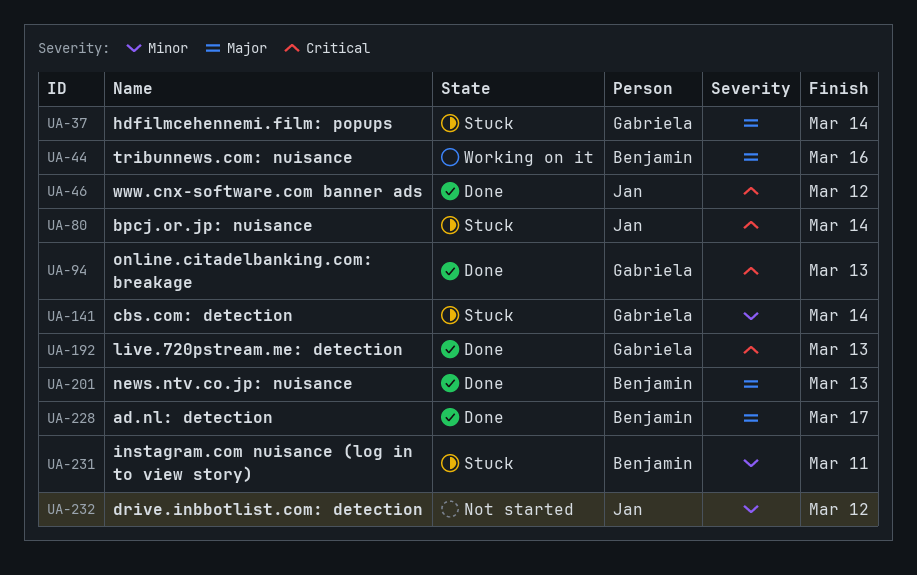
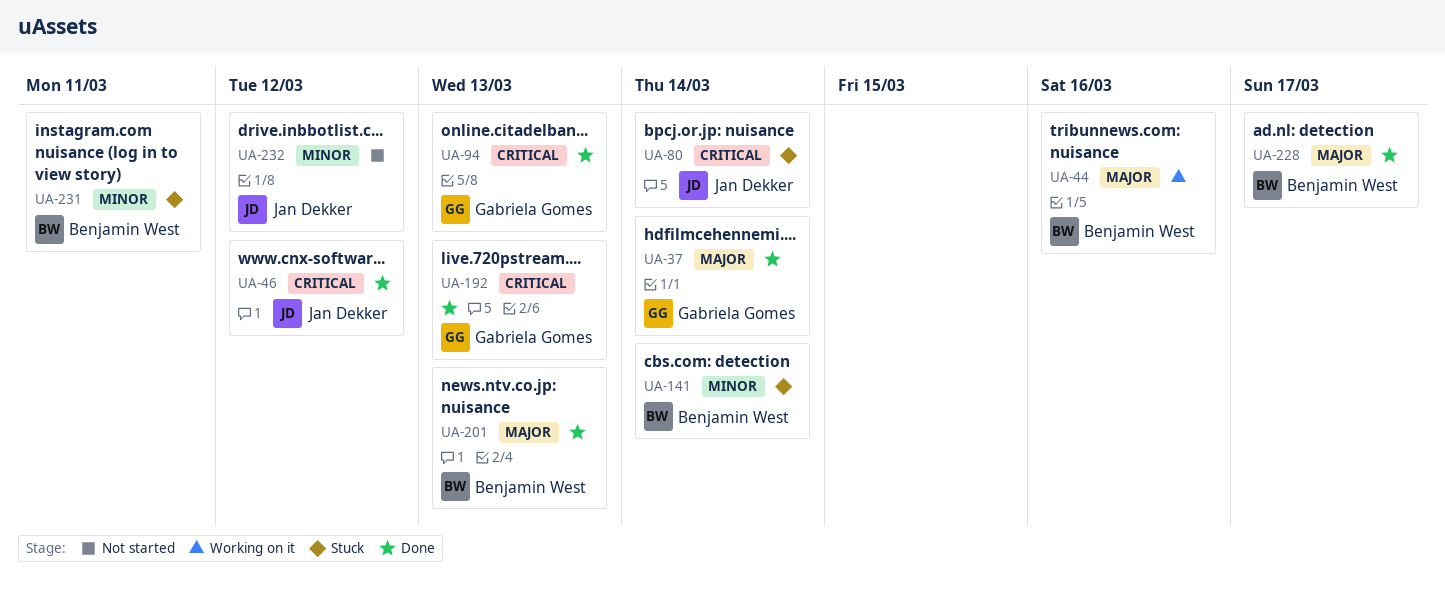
UA-37, status: Stuck -> Done
UA-141, owner: Gabriela Gomes -> Benjamin West

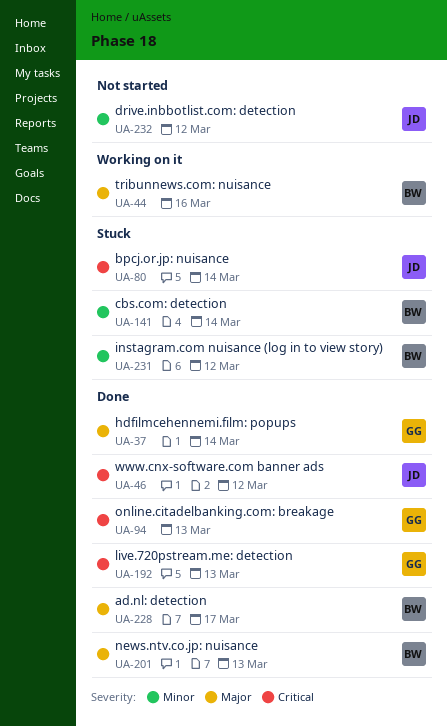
UA-231, due: Mar 11 -> Mar 12

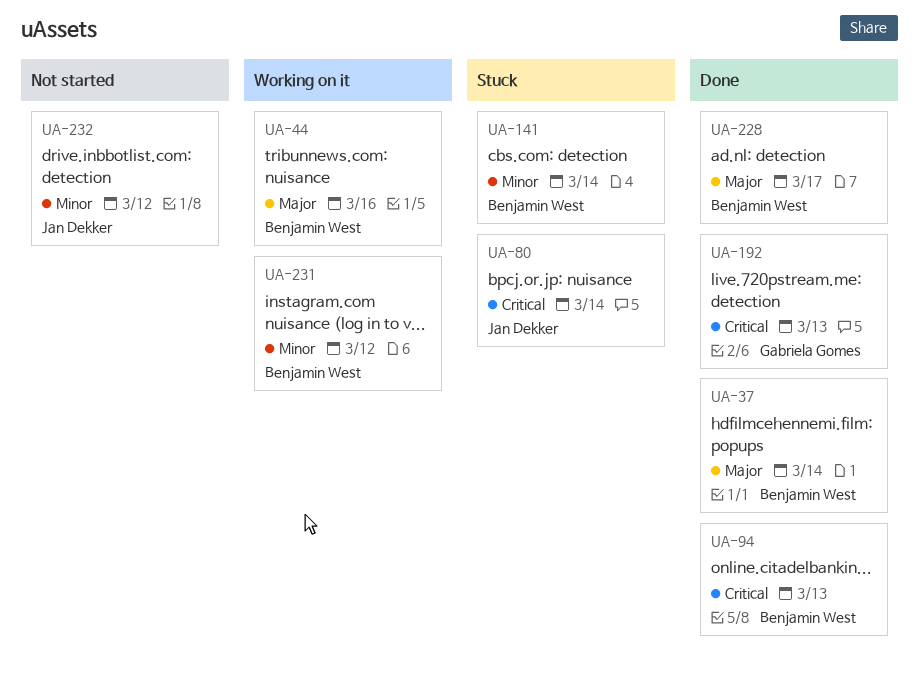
UA-37, owner: Gabriela Gomes -> Benjamin West
UA-46: present -> none
UA-94, owner: Gabriela Gomes -> Benjamin West
UA-201: present -> none
UA-231, status: Stuck -> Working on it

